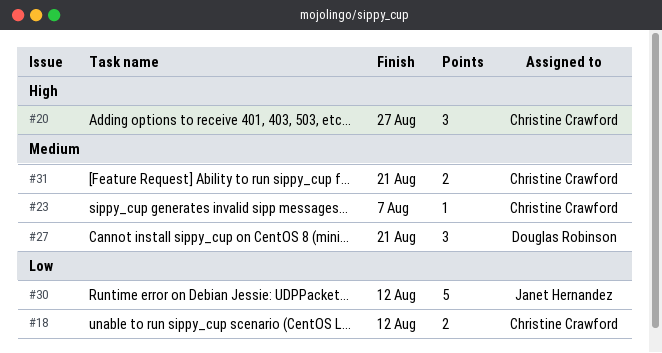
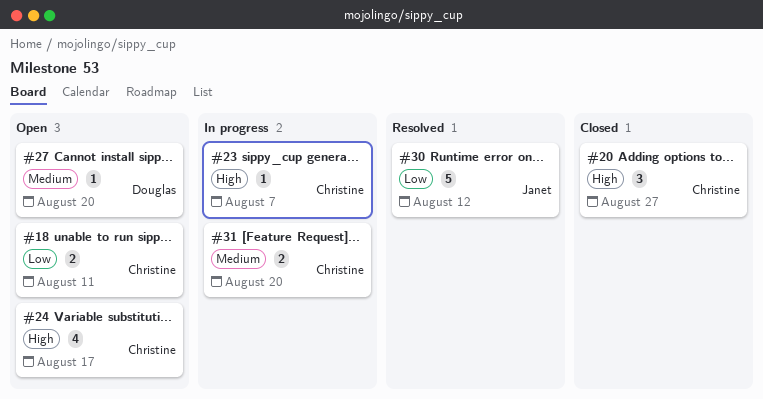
#18, due: Aug 12 -> Aug 11
#23, priority: Medium -> High
#24: none -> present
#27, estimate: 3 -> 1
#27, due: Aug 21 -> Aug 20
#31, due: Aug 21 -> Aug 20

